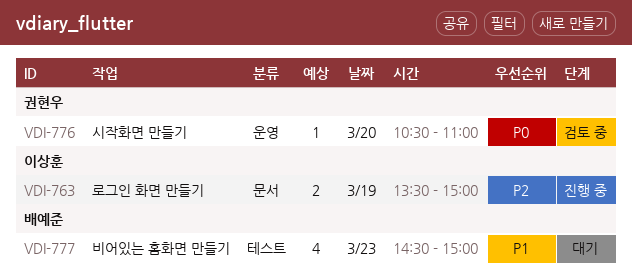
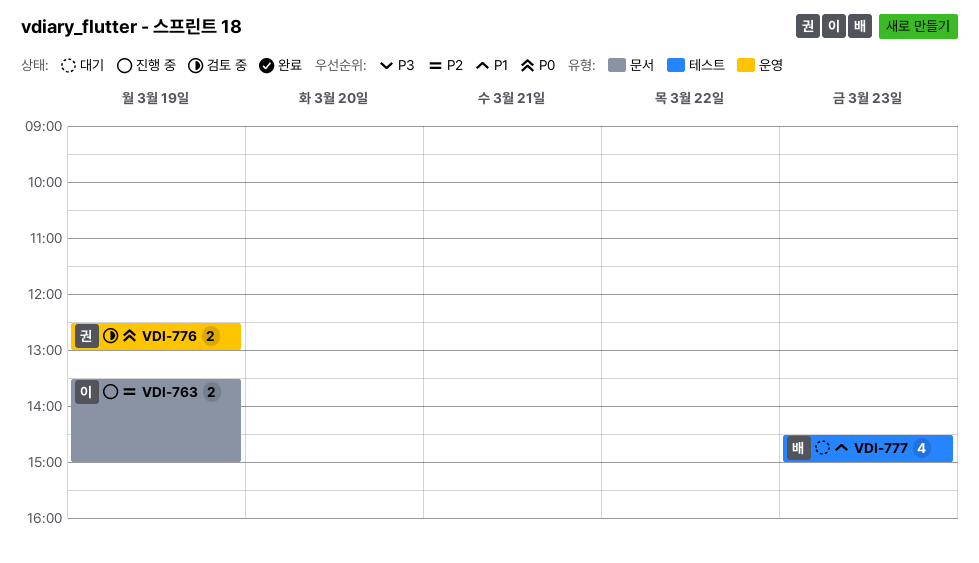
VDI-776, estimate: 1 -> 2
VDI-776, day: Mar 20 -> Mar 19
VDI-776, begins: 10:30 -> 12:30
VDI-776, ends: 11:00 -> 13:00

